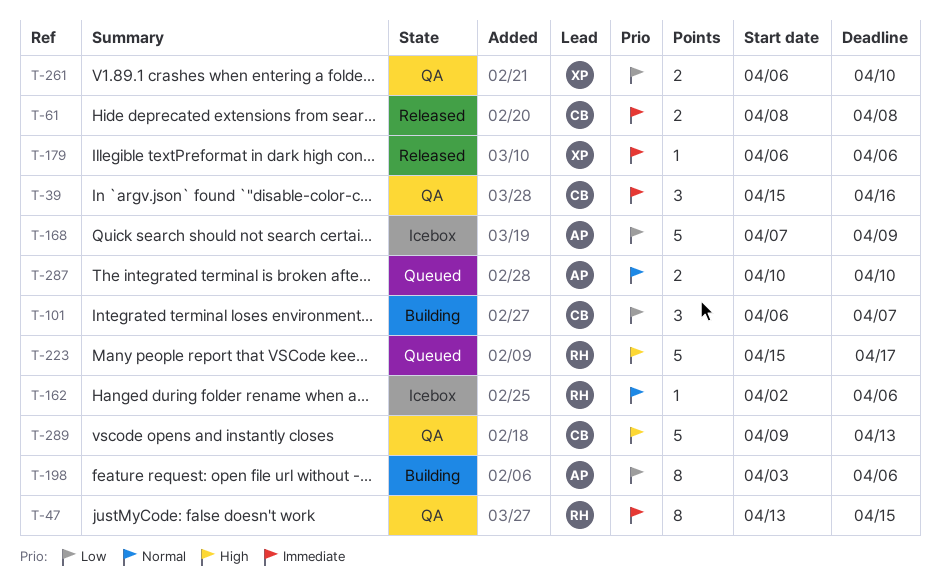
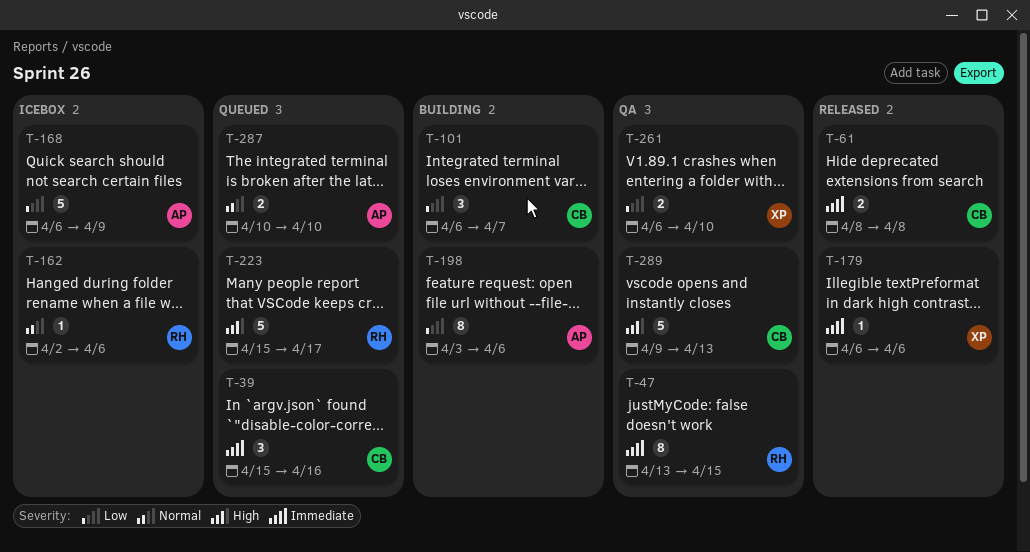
T-39, status: QA -> Queued
T-168, start: Apr 7 -> Apr 6

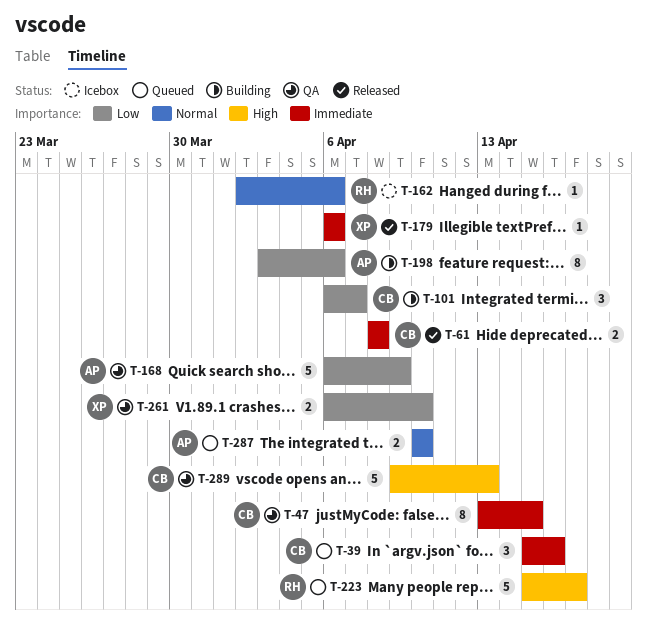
T-47, owner: RH -> CB
T-168, status: Icebox -> QA

